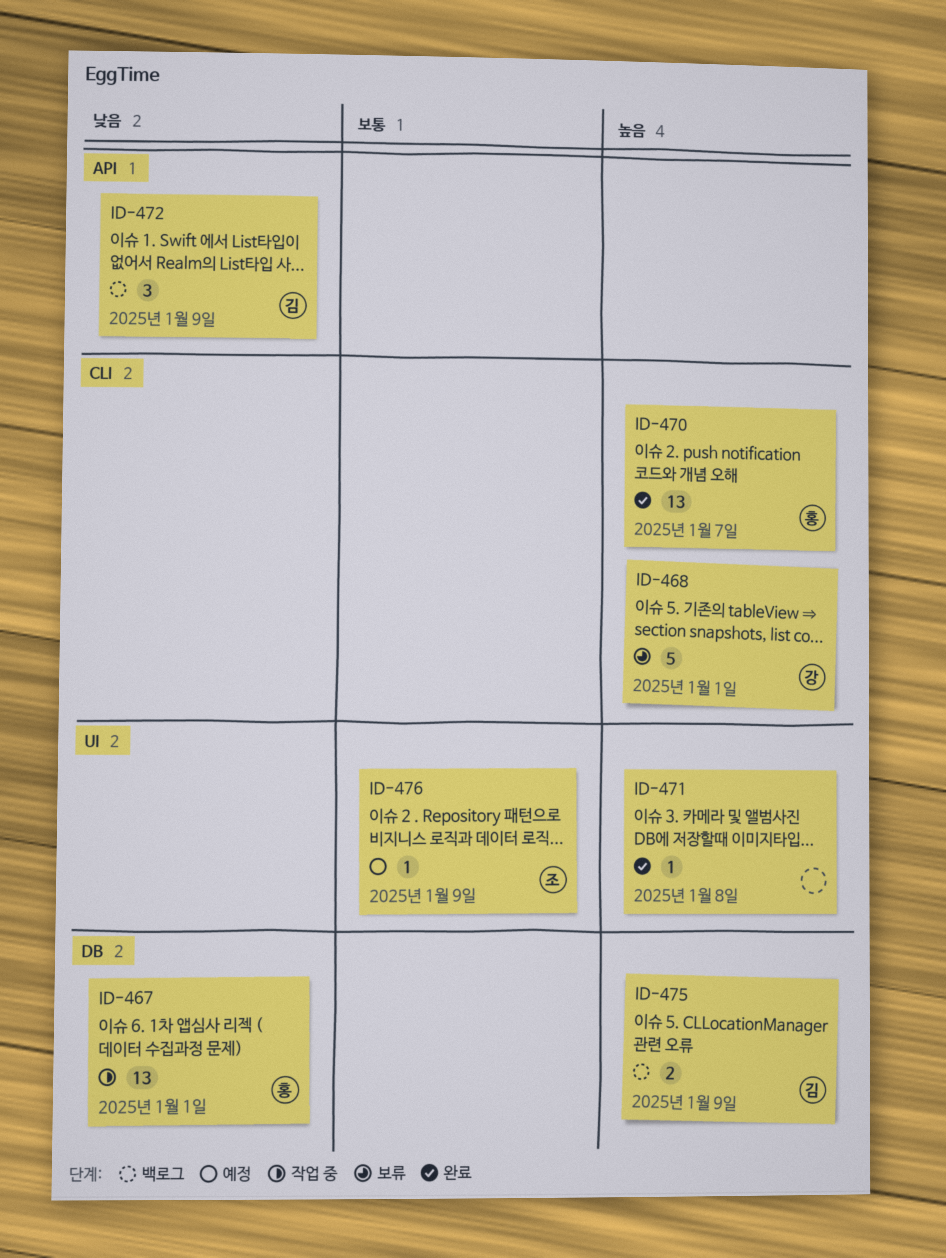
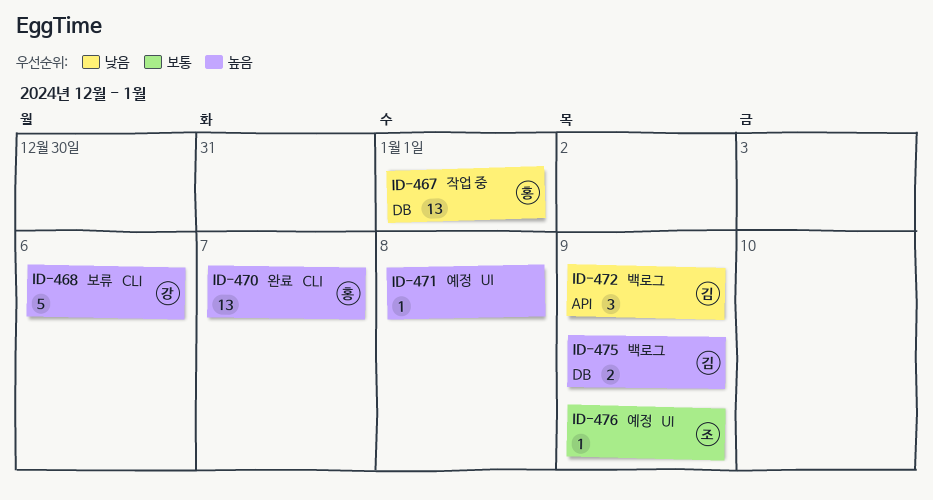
ID-468, due: Jan 1 -> Jan 6
ID-471, status: 완료 -> 예정

